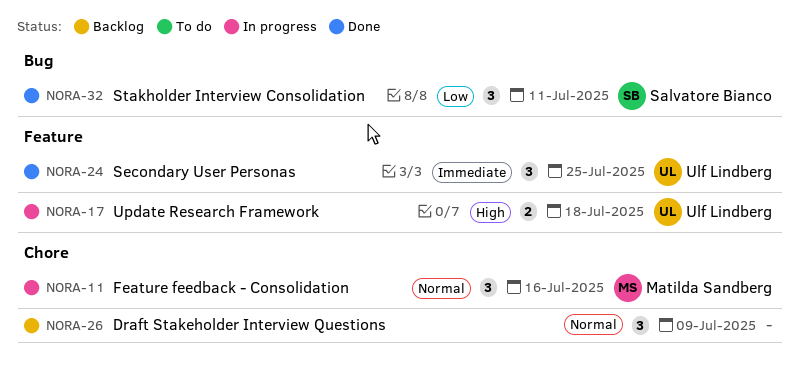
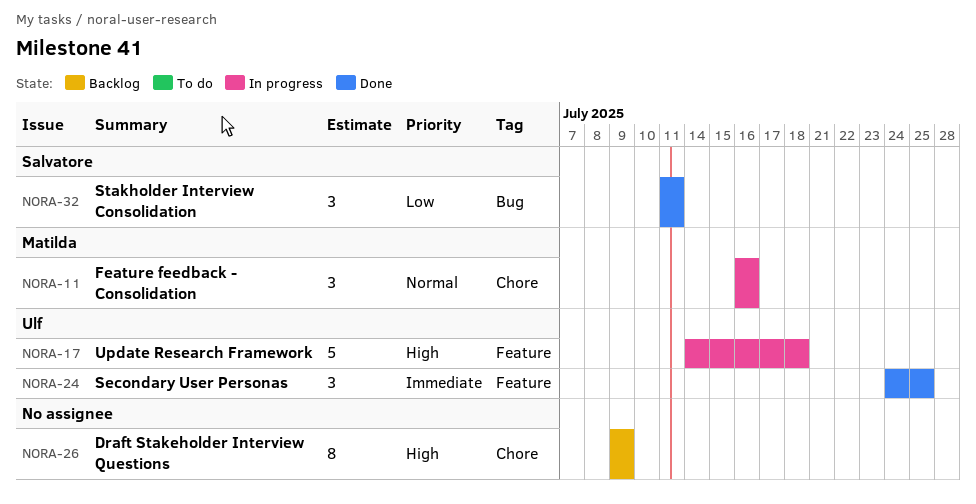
NORA-17, estimate: 2 -> 5
NORA-26, priority: Normal -> High
NORA-26, estimate: 3 -> 8

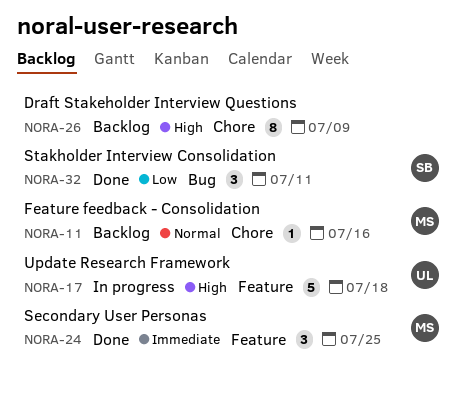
NORA-11, status: In progress -> Backlog
NORA-11, estimate: 3 -> 1
NORA-24, owner: Ulf -> Matilda

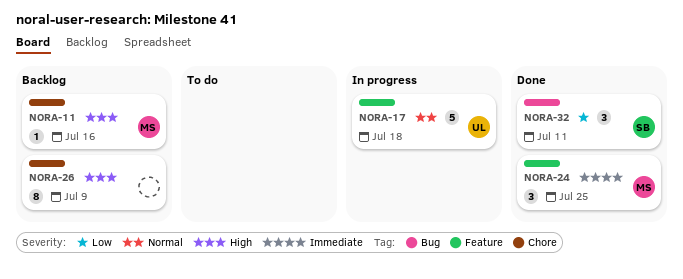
NORA-11, priority: Normal -> High
NORA-17, priority: High -> Normal

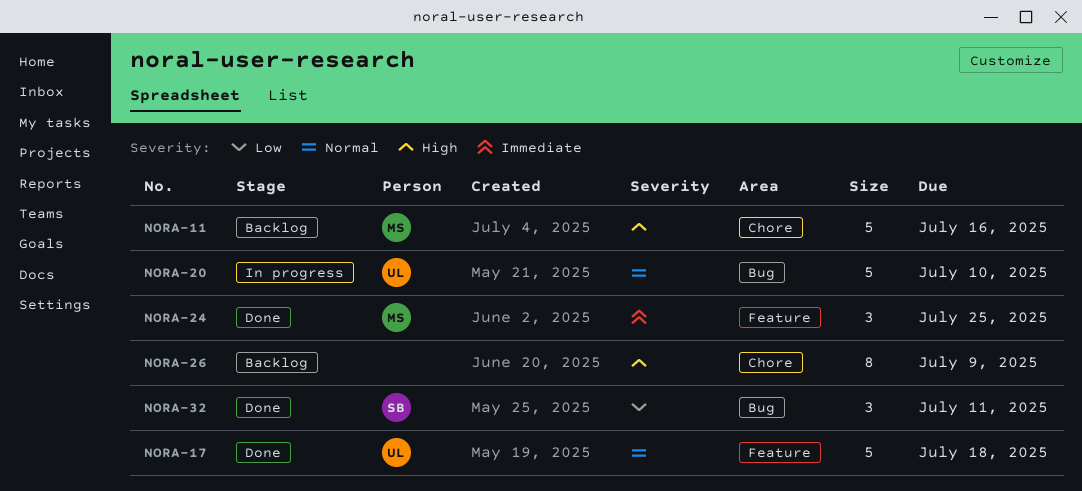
NORA-11, estimate: 1 -> 5
NORA-17, status: In progress -> Done
NORA-20: none -> present

